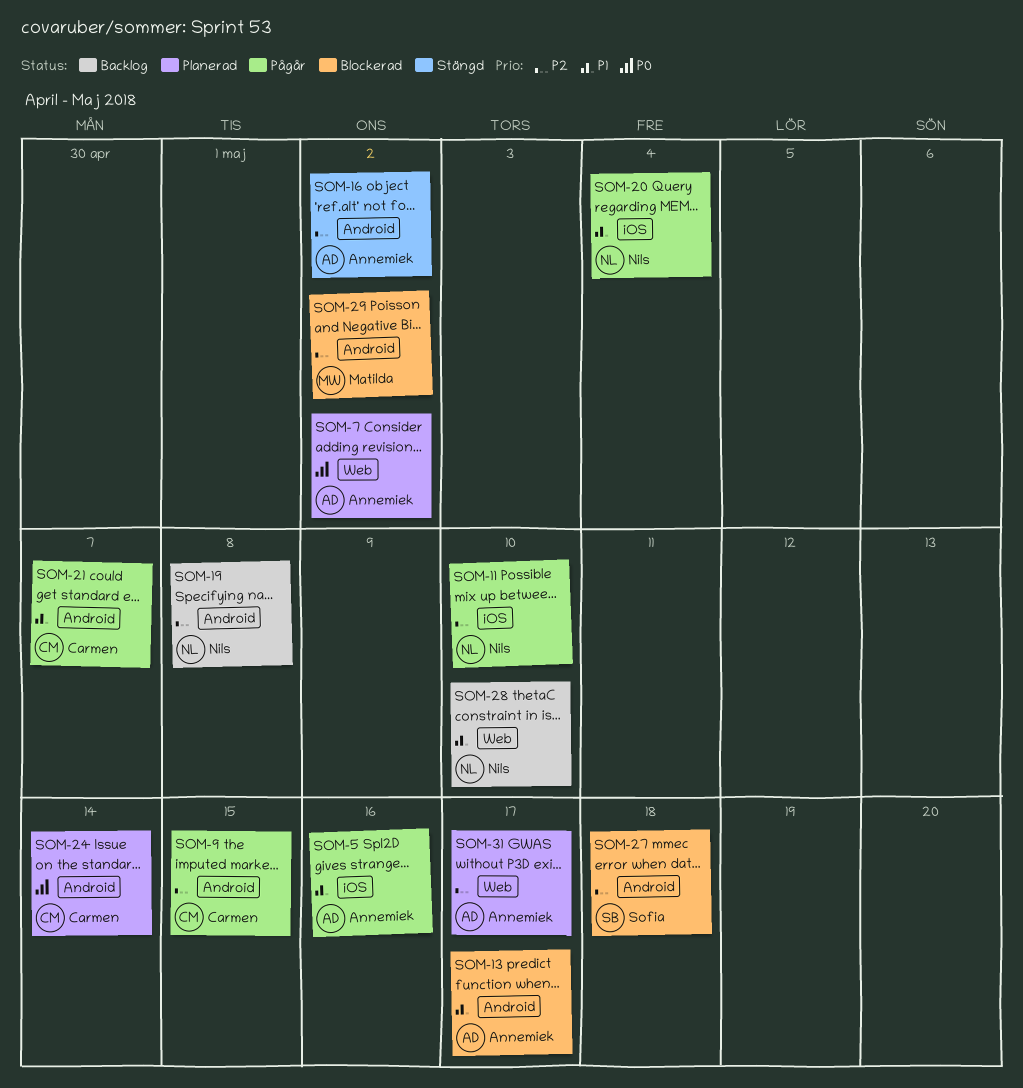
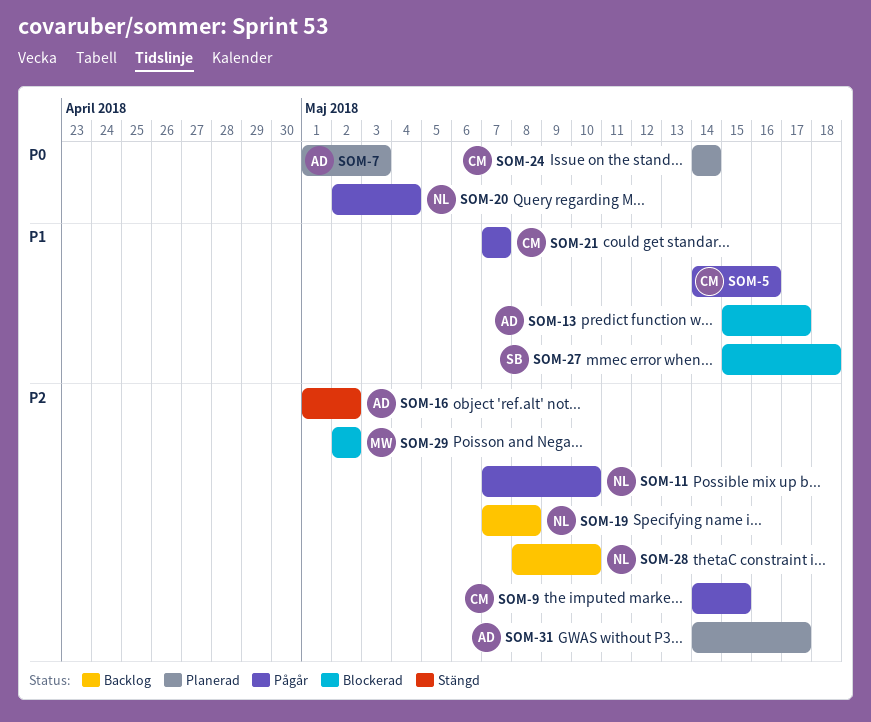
SOM-5, owner: Annemiek -> Carmen
SOM-7, due: May 2 -> May 3
SOM-20, priority: P1 -> P0
SOM-27, priority: P2 -> P1
SOM-28, priority: P1 -> P2

